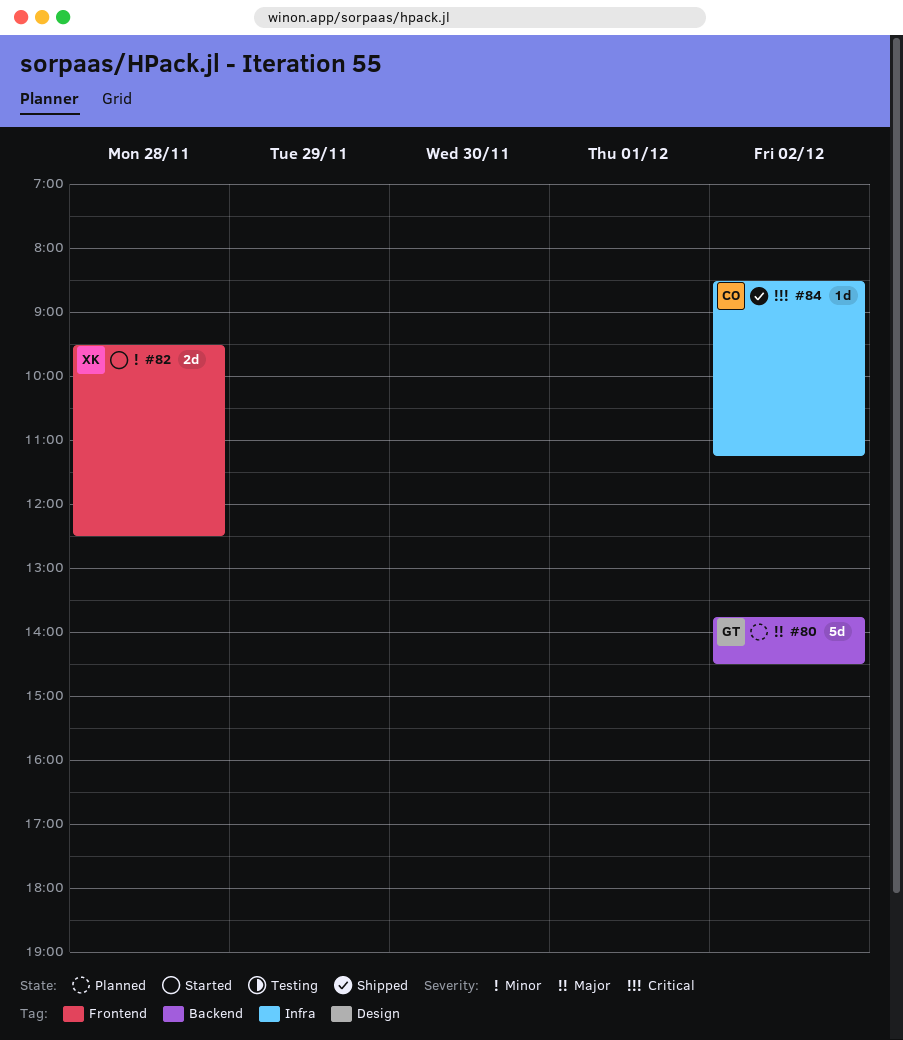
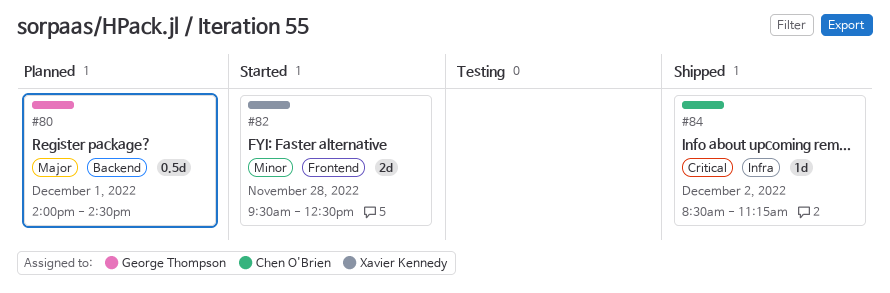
#80, estimate: 5d -> 0.5d
#80, day: Dec 2 -> Dec 1
#80, begins: 13:45 -> 14:00

